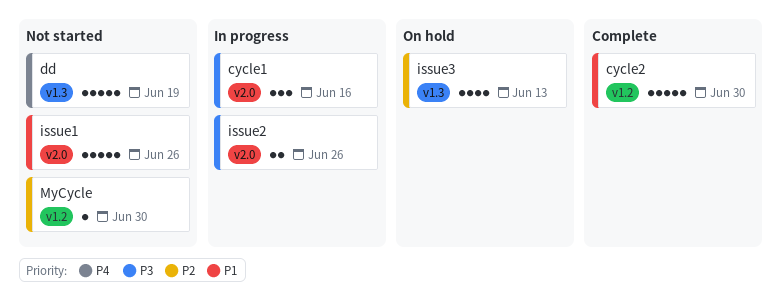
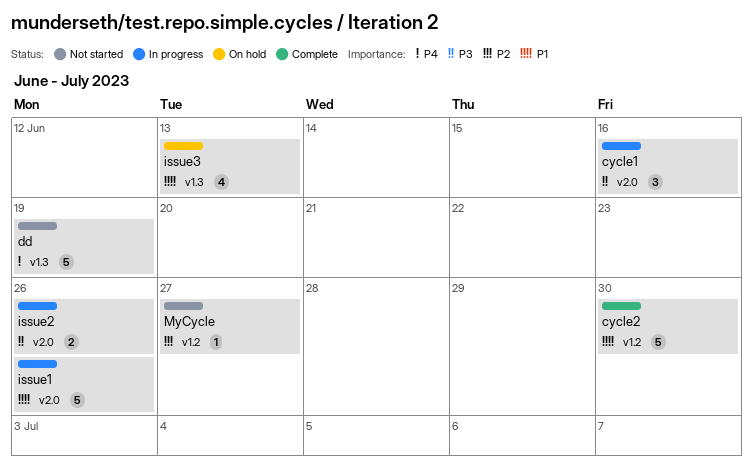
issue1, status: Not started -> In progress
issue3, priority: P2 -> P1
MyCycle, due: Jun 30 -> Jun 27

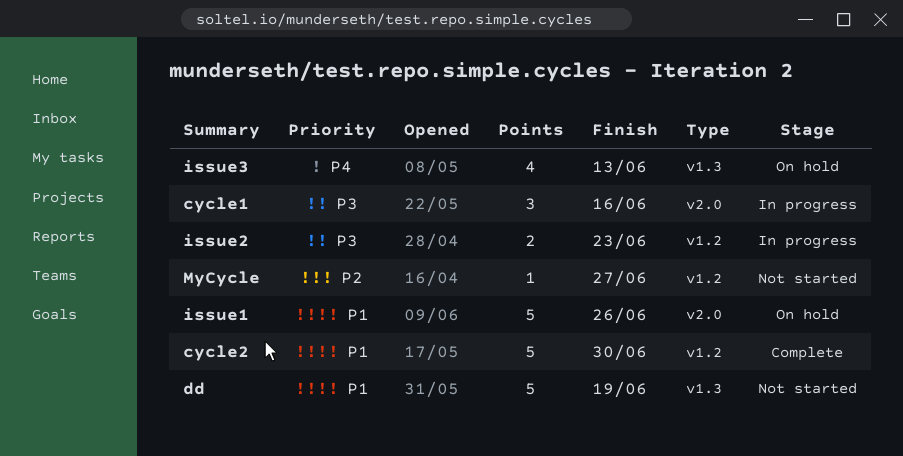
dd, priority: P4 -> P1
issue1, status: In progress -> On hold
issue2, label: v2.0 -> v1.2
issue2, due: Jun 26 -> Jun 23
issue3, priority: P1 -> P4

